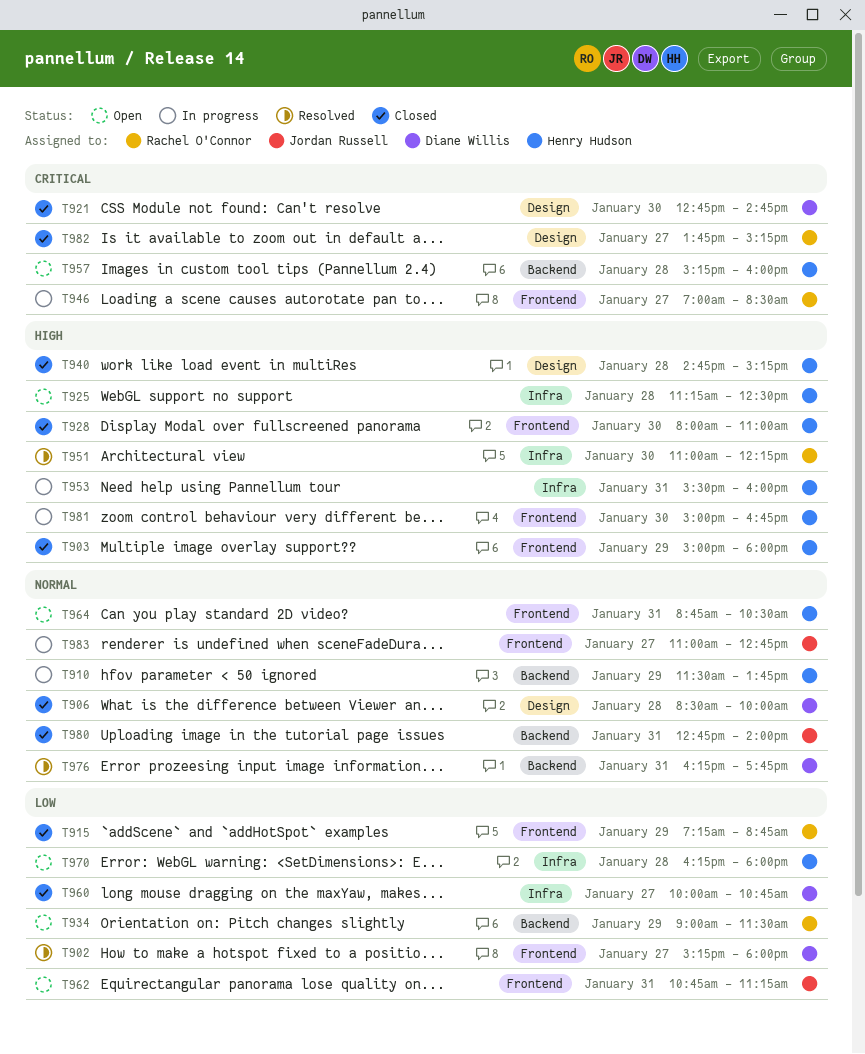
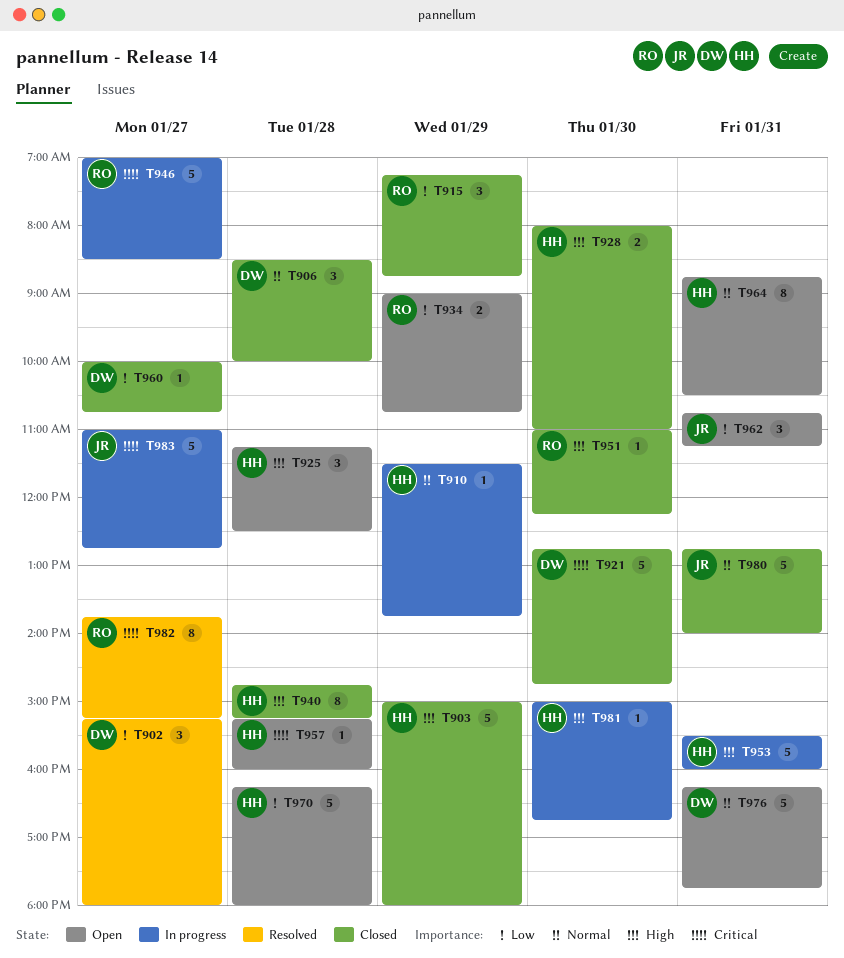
T934, ends: 11:30 -> 10:45
T951, status: Resolved -> Closed
T976, status: Resolved -> Open
T982, status: Closed -> Resolved
T983, priority: Normal -> Critical

